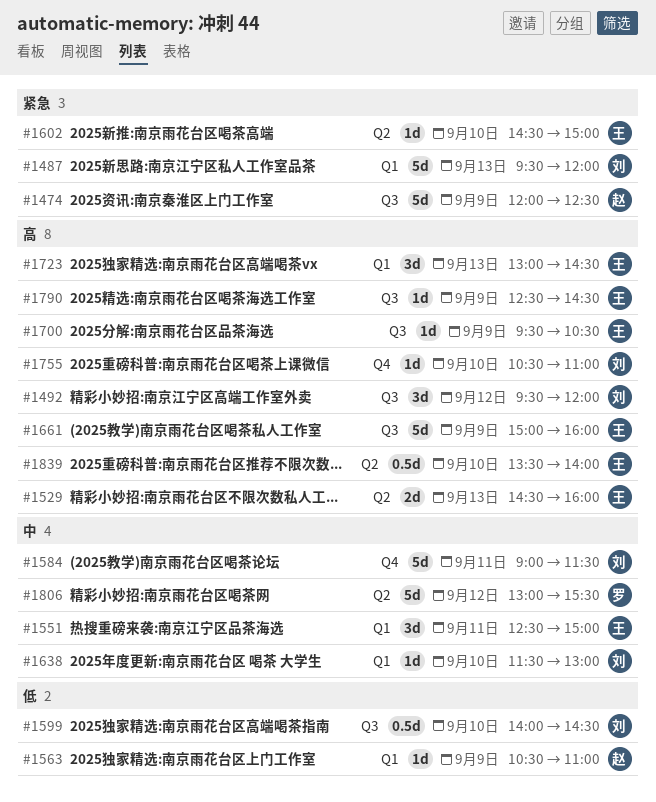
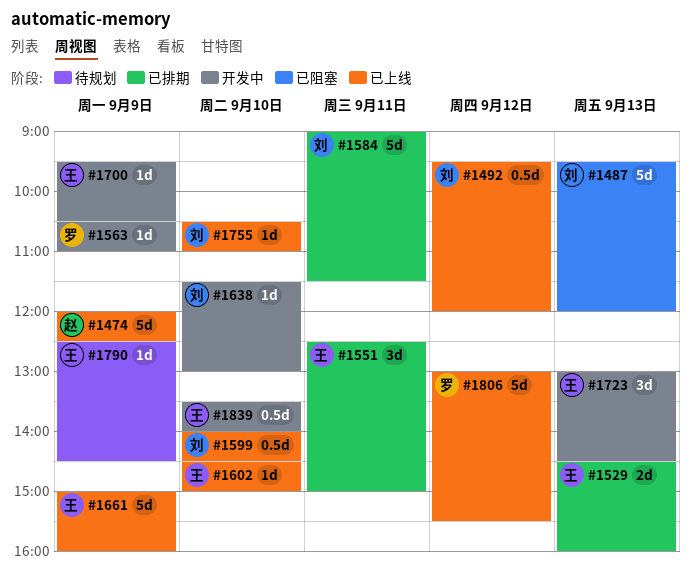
#1492, estimate: 3d -> 0.5d
#1563, owner: 赵 -> 罗

